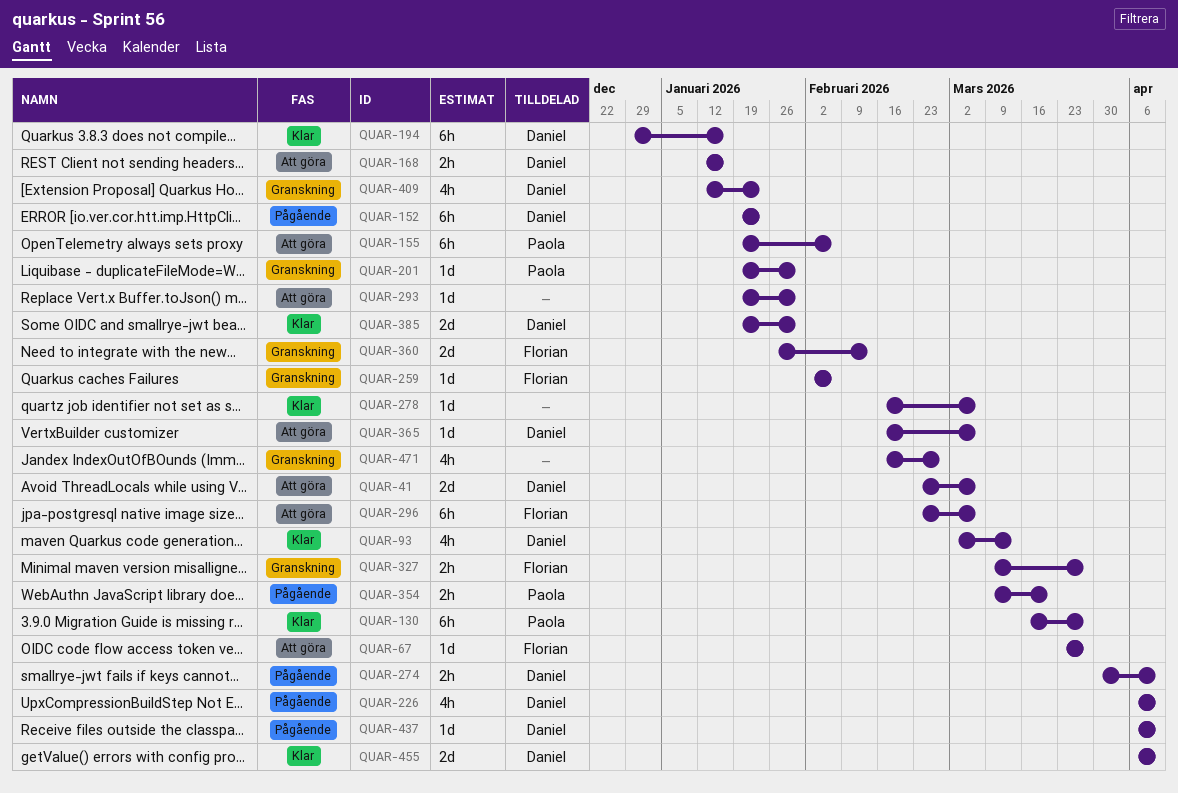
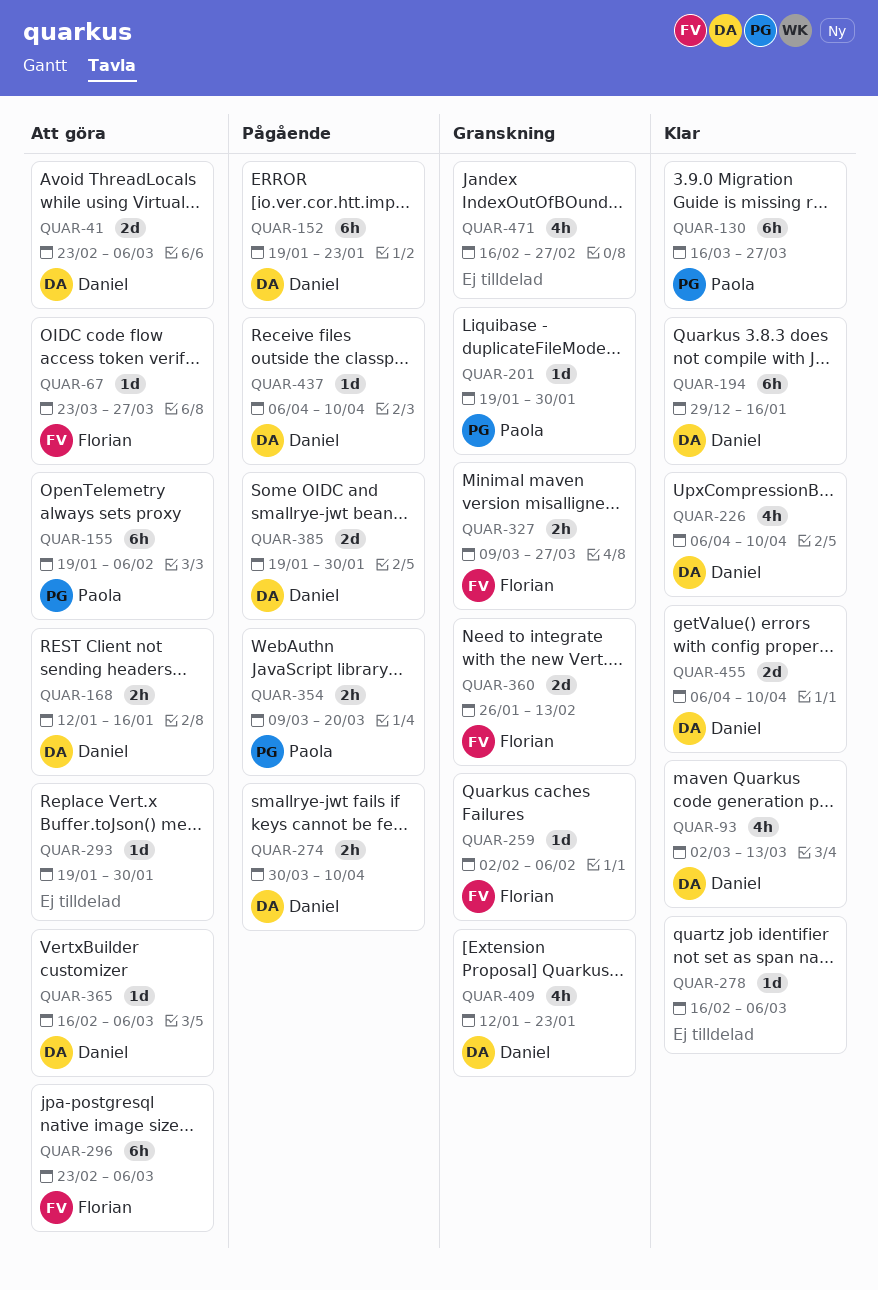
QUAR-226, status: Pågående -> Klar
QUAR-385, status: Klar -> Pågående

